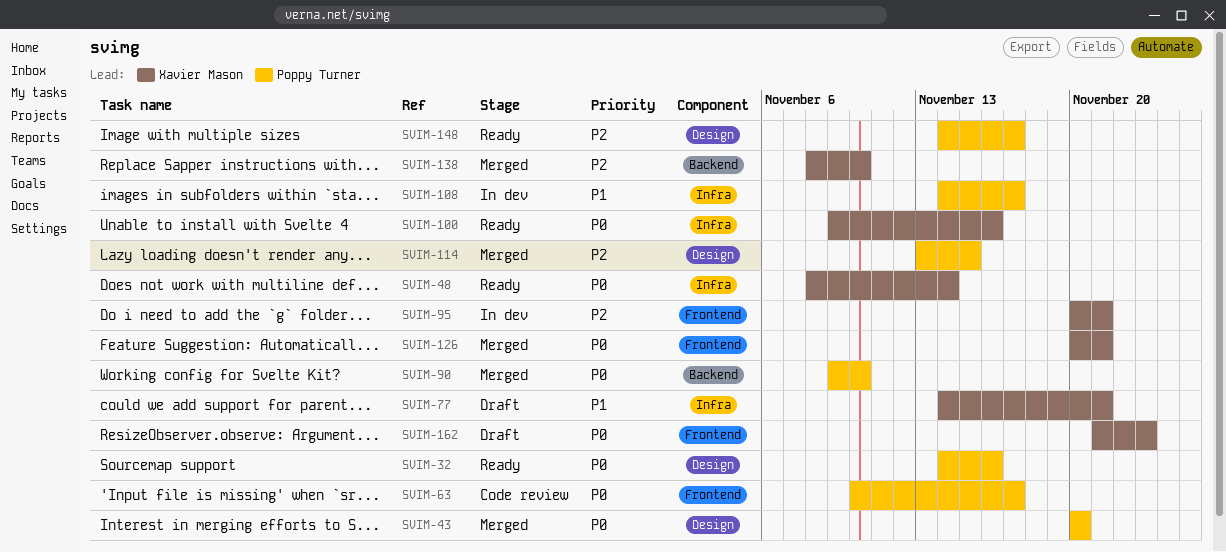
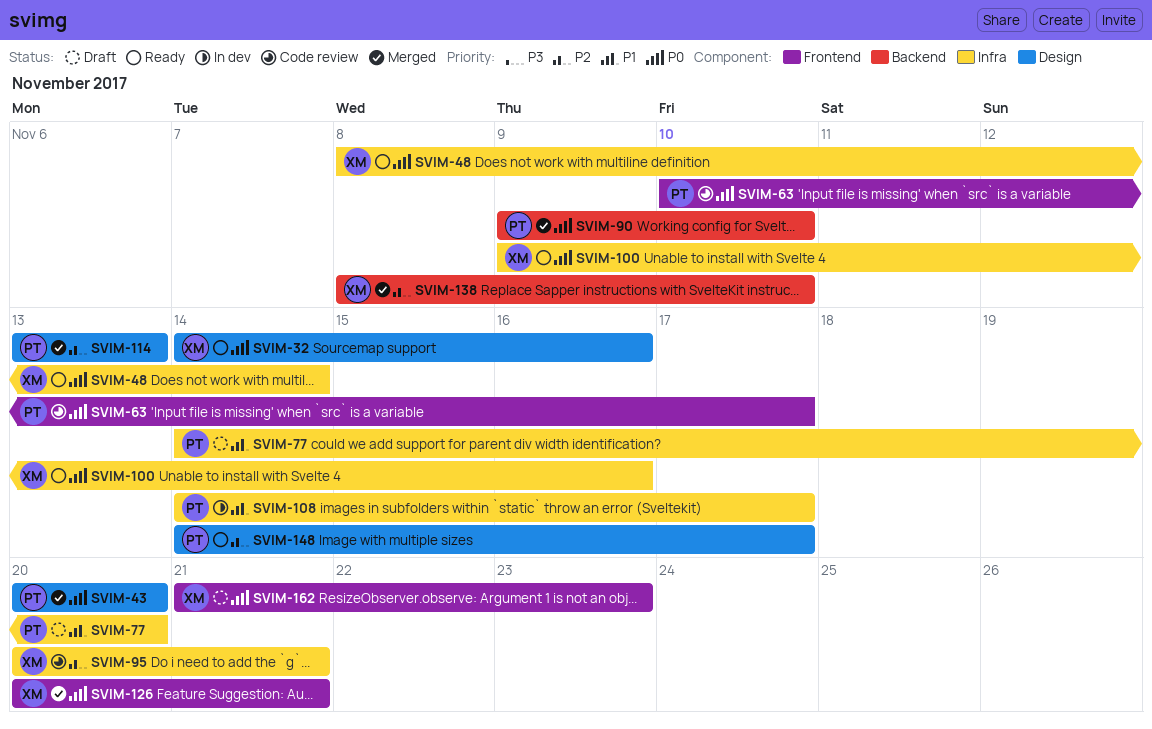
SVIM-32, owner: Poppy Turner -> Xavier Mason
SVIM-77, owner: Xavier Mason -> Poppy Turner
SVIM-77, due: Nov 21 -> Nov 20
SVIM-95, status: In dev -> Code review
SVIM-95, label: Frontend -> Infra
SVIM-114, due: Nov 15 -> Nov 13

